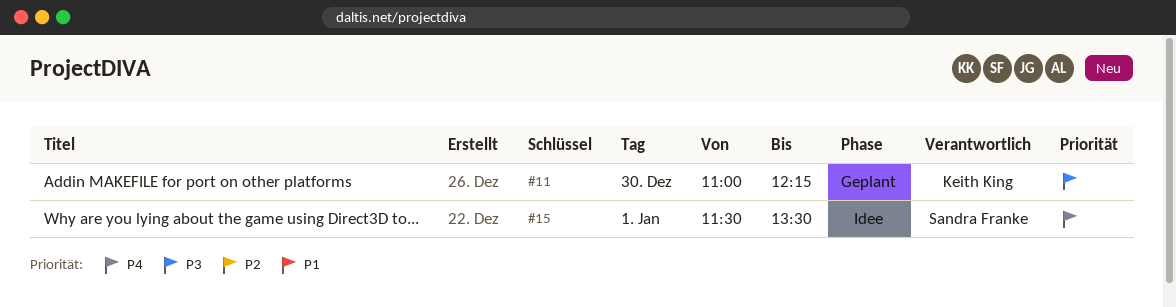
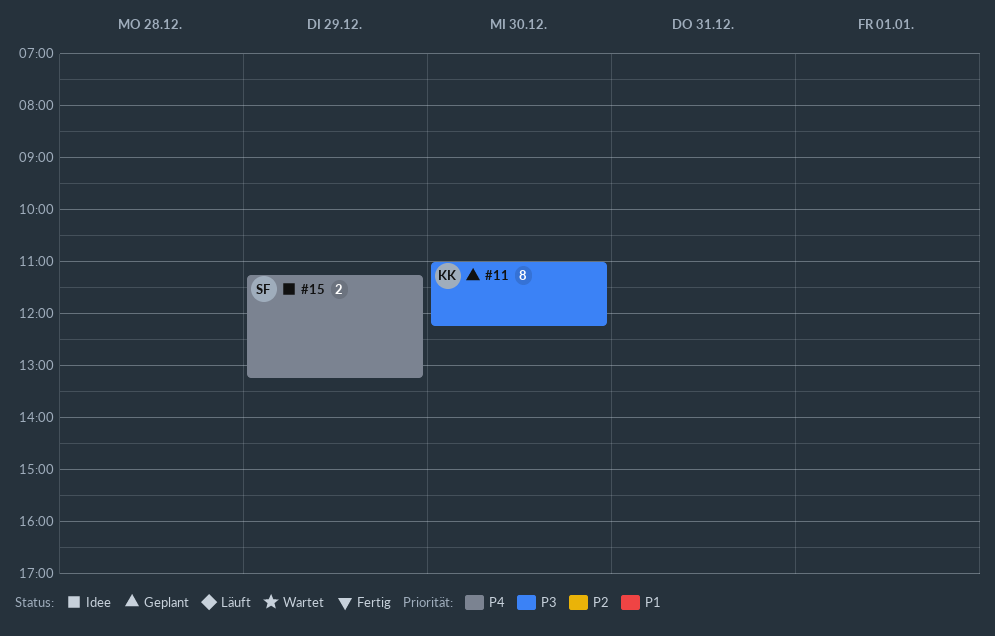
#15, day: Jan 1 -> Dec 29
#15, begins: 11:30 -> 11:15
#15, ends: 13:30 -> 13:15

